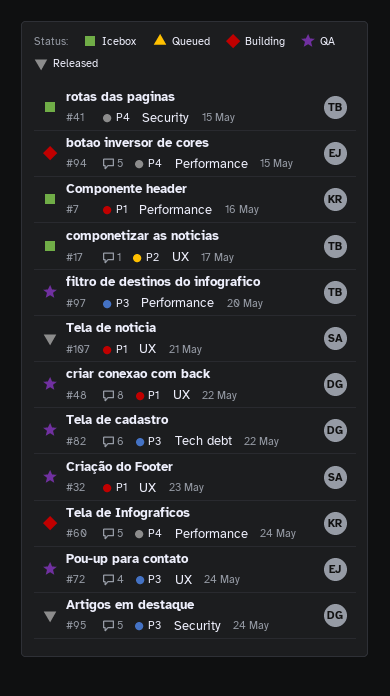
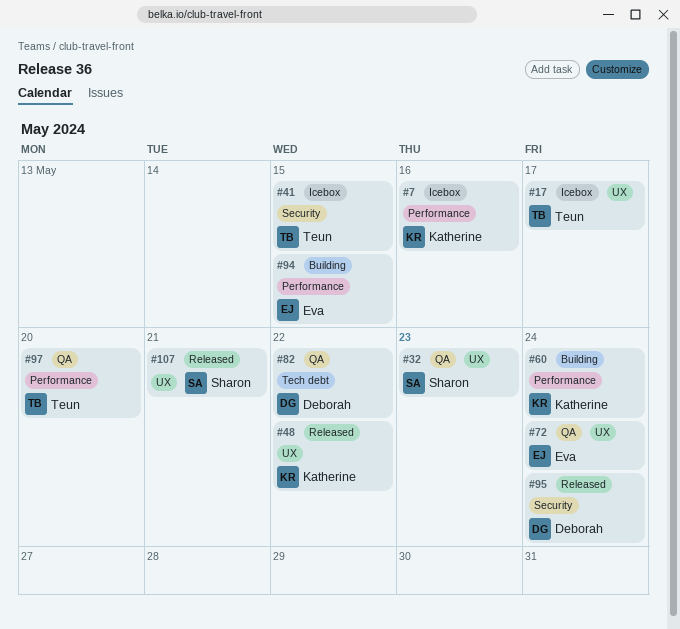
#48, status: QA -> Released
#48, owner: Deborah -> Katherine

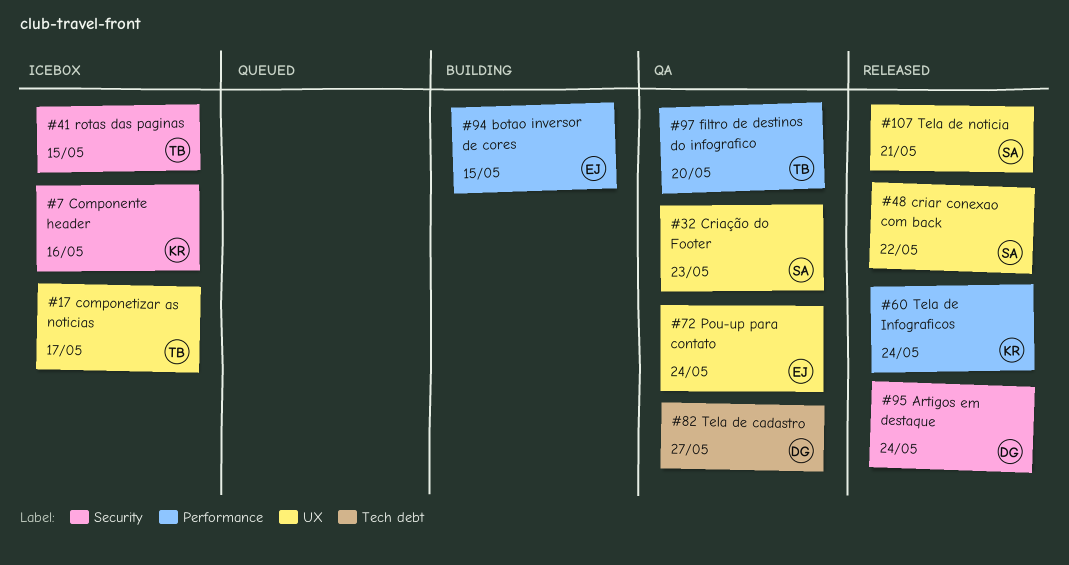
#7, label: Performance -> Security
#48, owner: Katherine -> Sharon
#60, status: Building -> Released
#82, due: May 22 -> May 27

